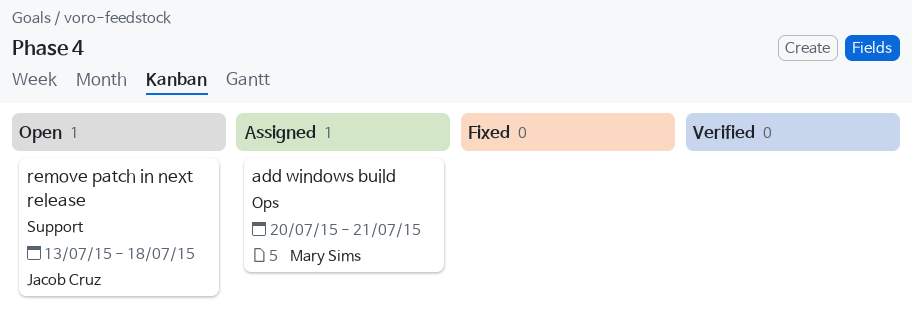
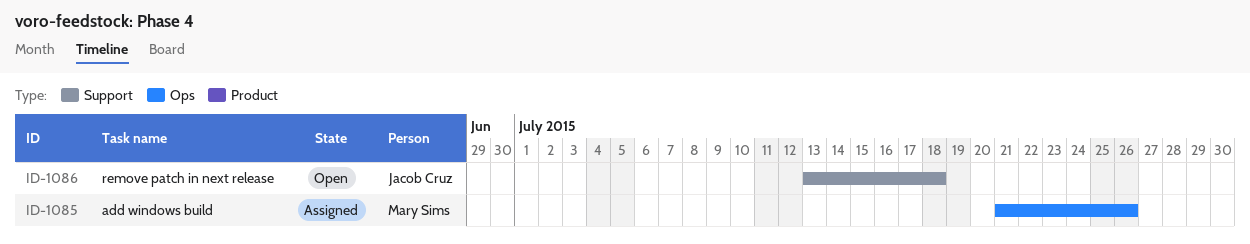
add windows build, start: Jul 20 -> Jul 21
add windows build, due: Jul 21 -> Jul 26

